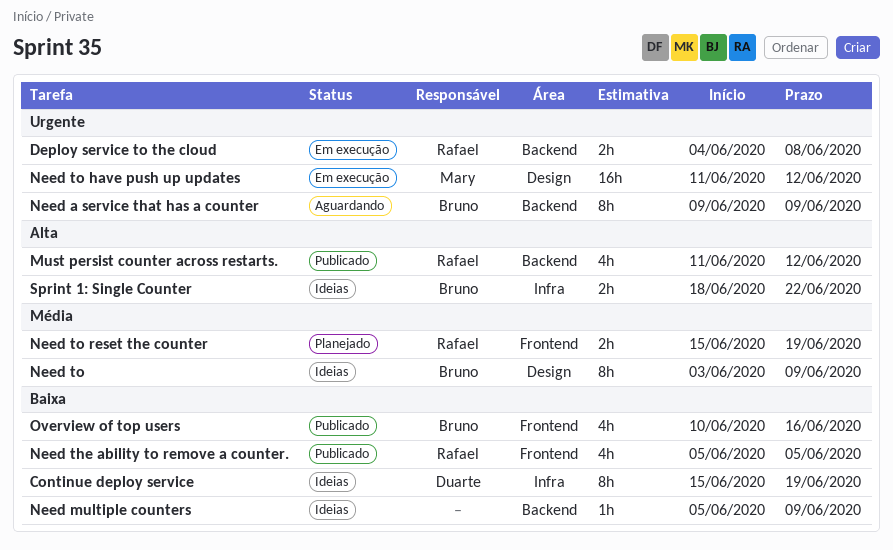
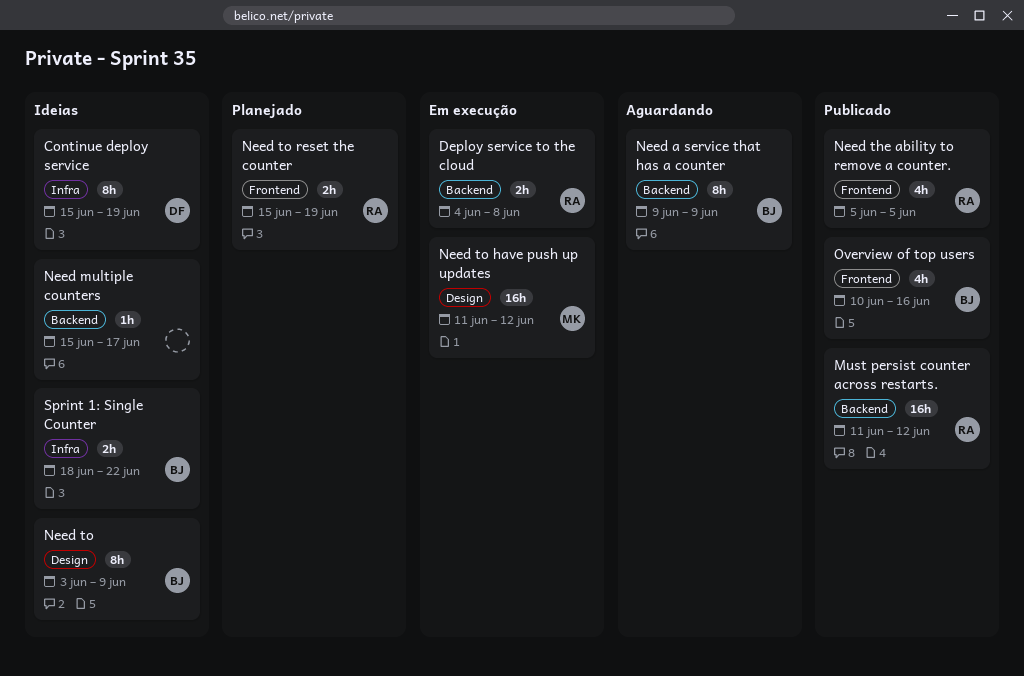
Must persist counter across restarts., estimate: 4h -> 16h
Need multiple counters, start: Jun 5 -> Jun 15
Need multiple counters, due: Jun 9 -> Jun 17

